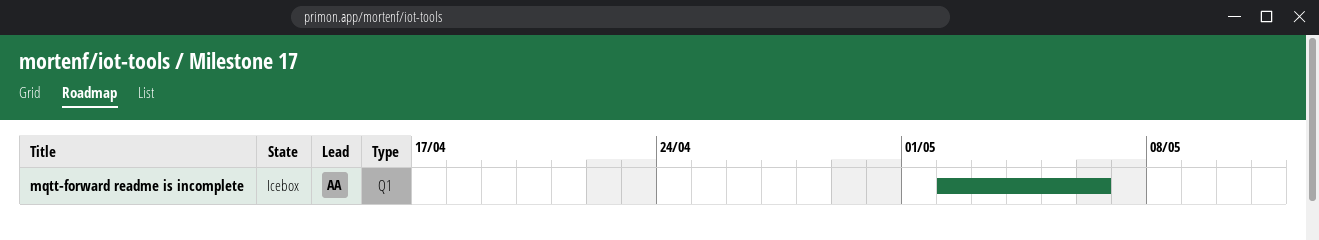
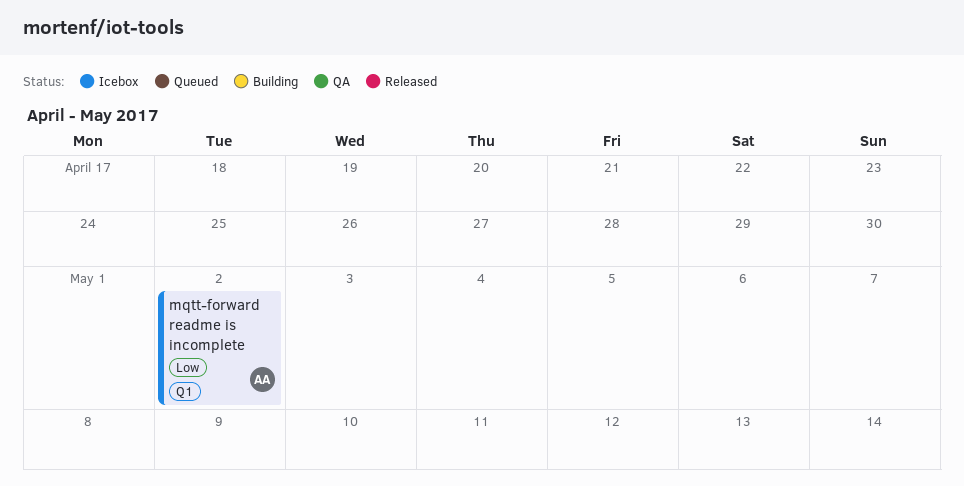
mqtt-forward readme is incomplete, due: May 6 -> May 2

